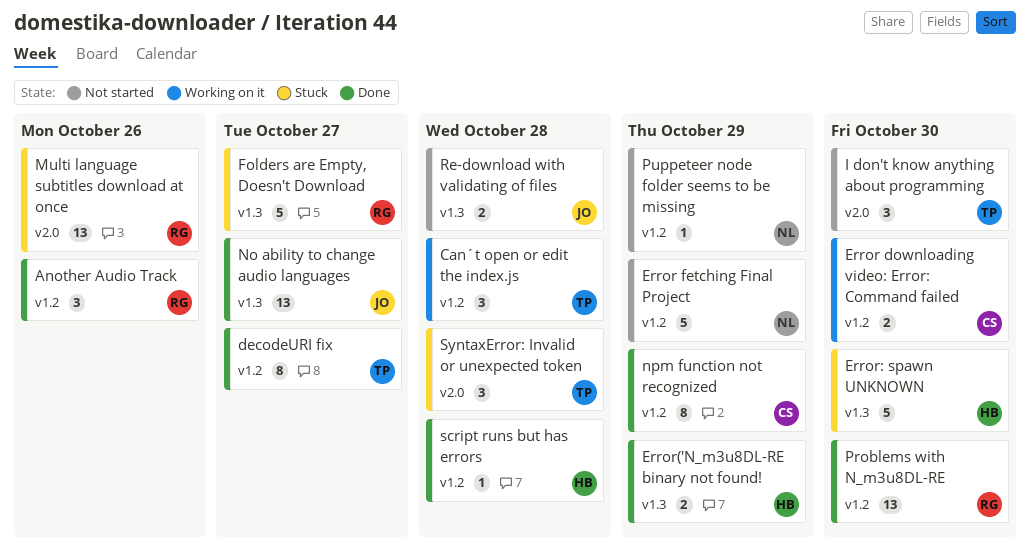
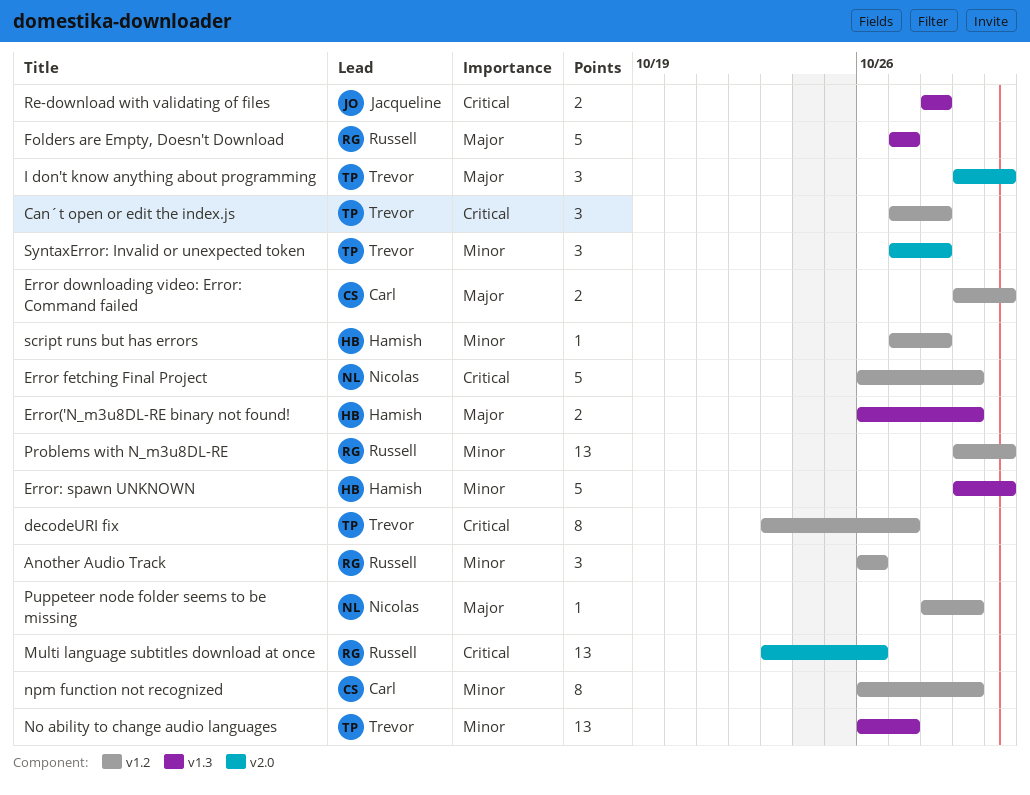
No ability to change audio languages, owner: Jacqueline -> Trevor

